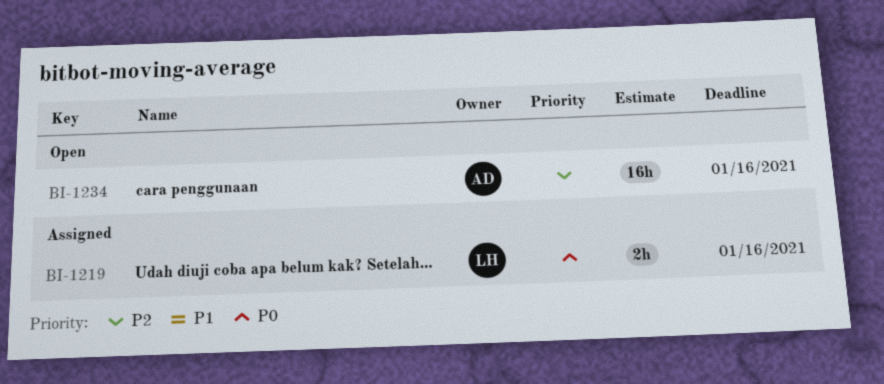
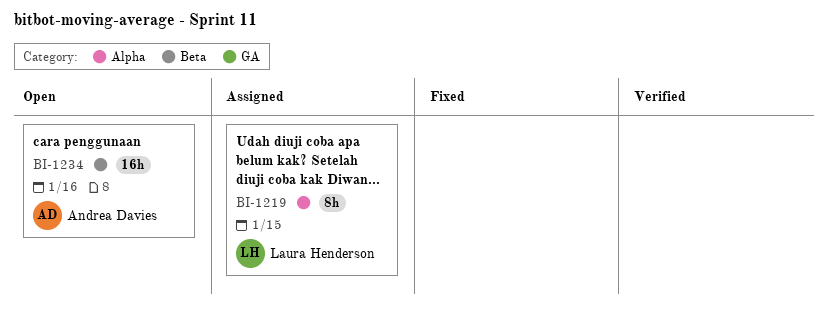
BI-1219, estimate: 2h -> 8h
BI-1219, due: Jan 16 -> Jan 15

